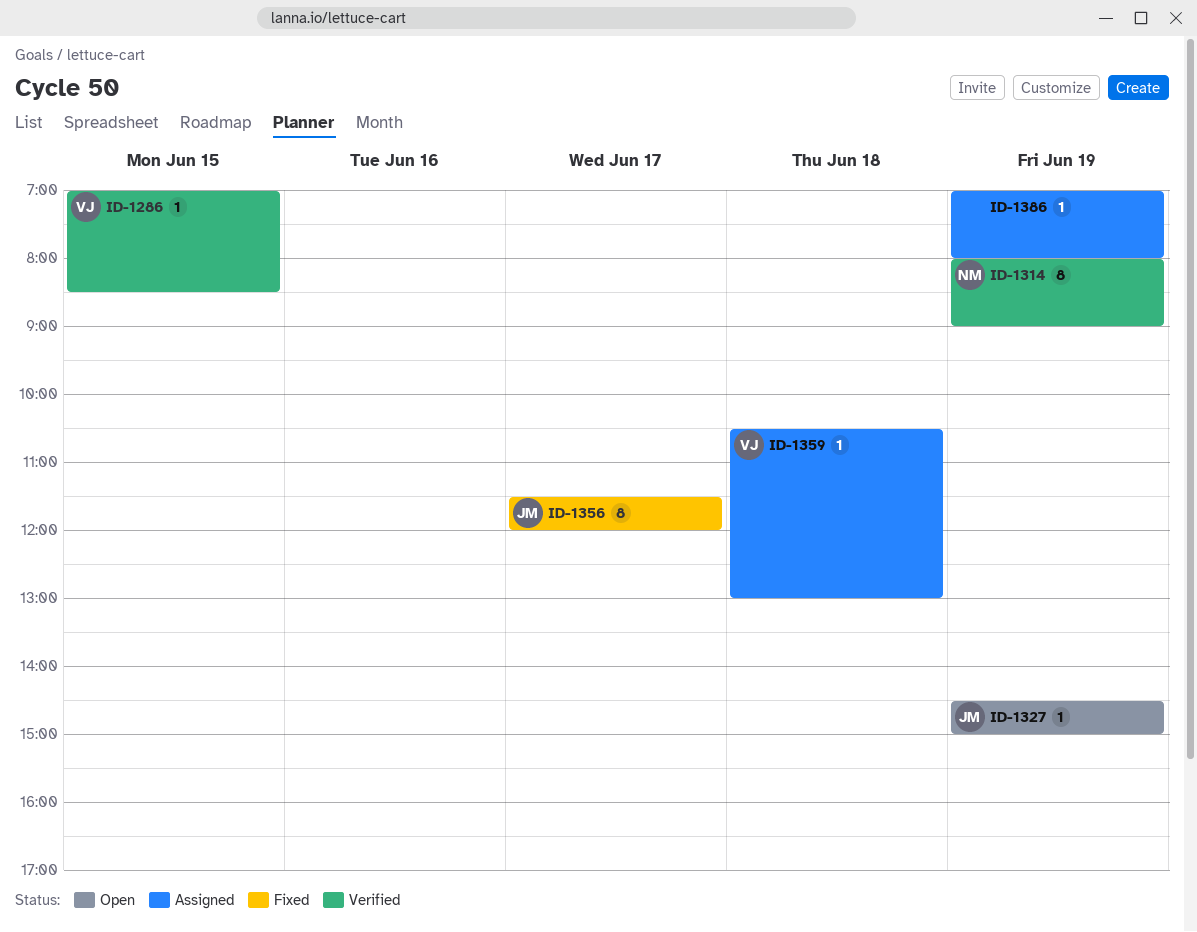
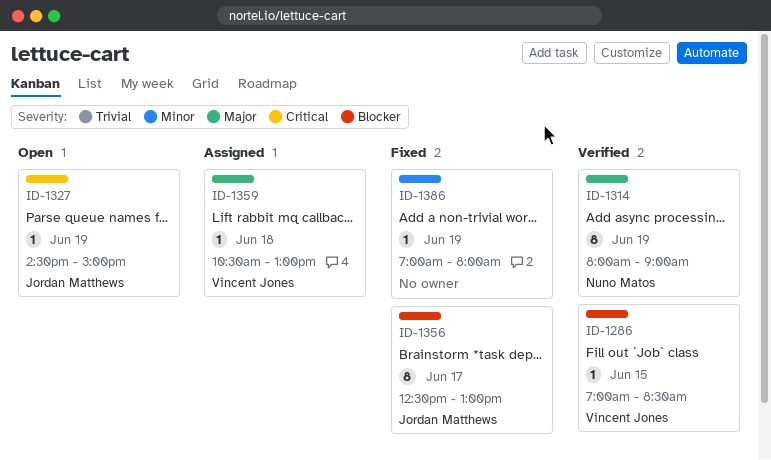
ID-1356, begins: 11:30 -> 12:30
ID-1356, ends: 12:00 -> 13:00
ID-1386, status: Assigned -> Fixed

